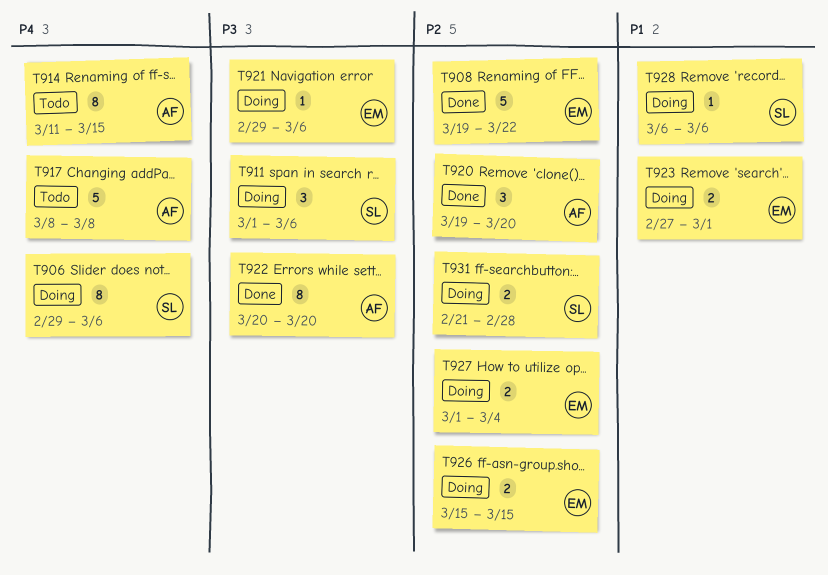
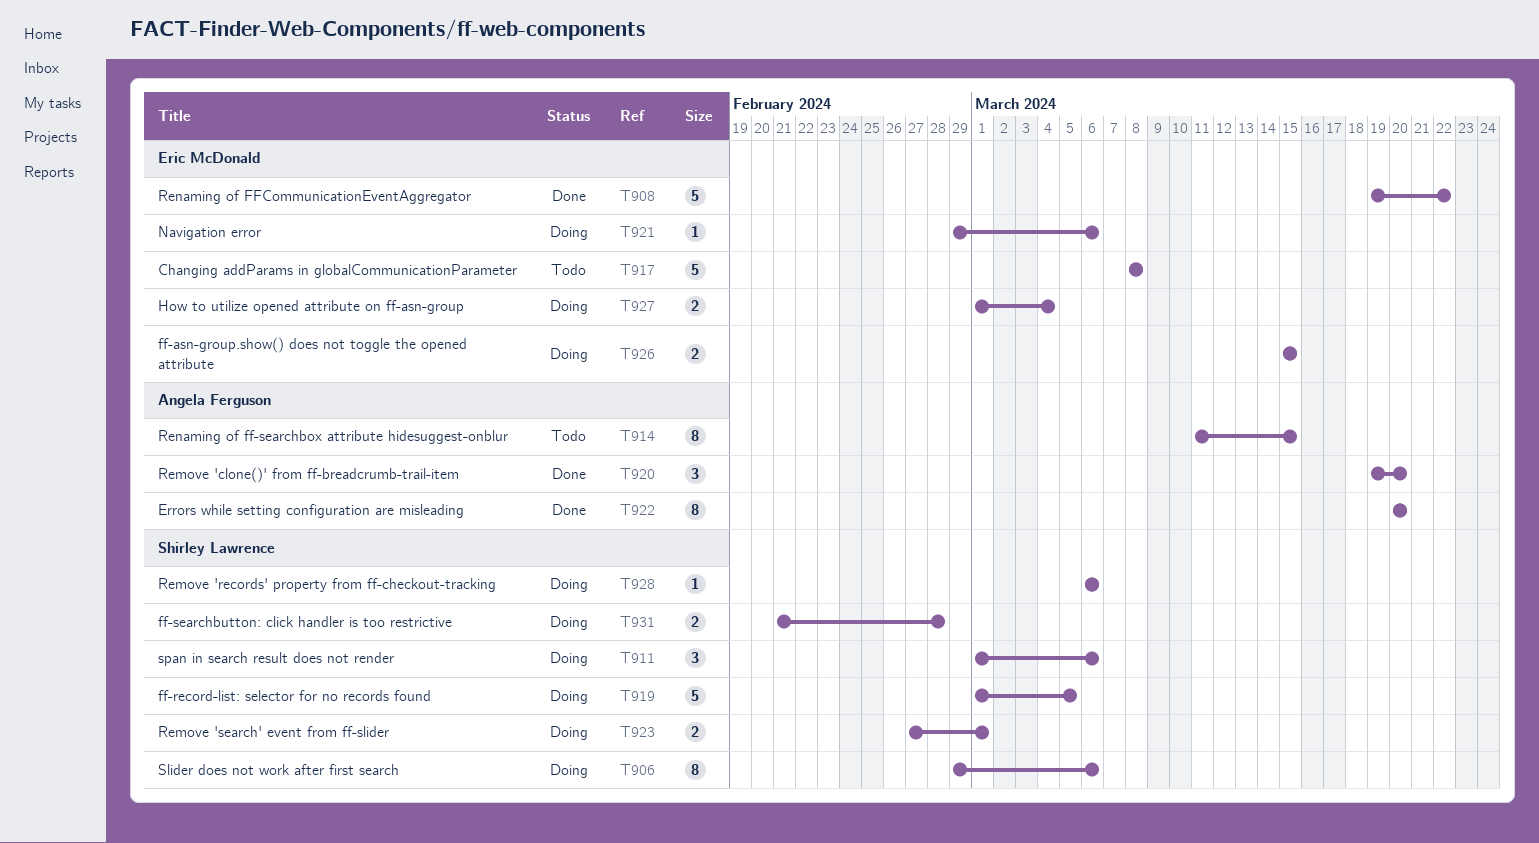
T917, owner: Angela Ferguson -> Eric McDonald
T919: none -> present
T923, owner: Eric McDonald -> Shirley Lawrence

